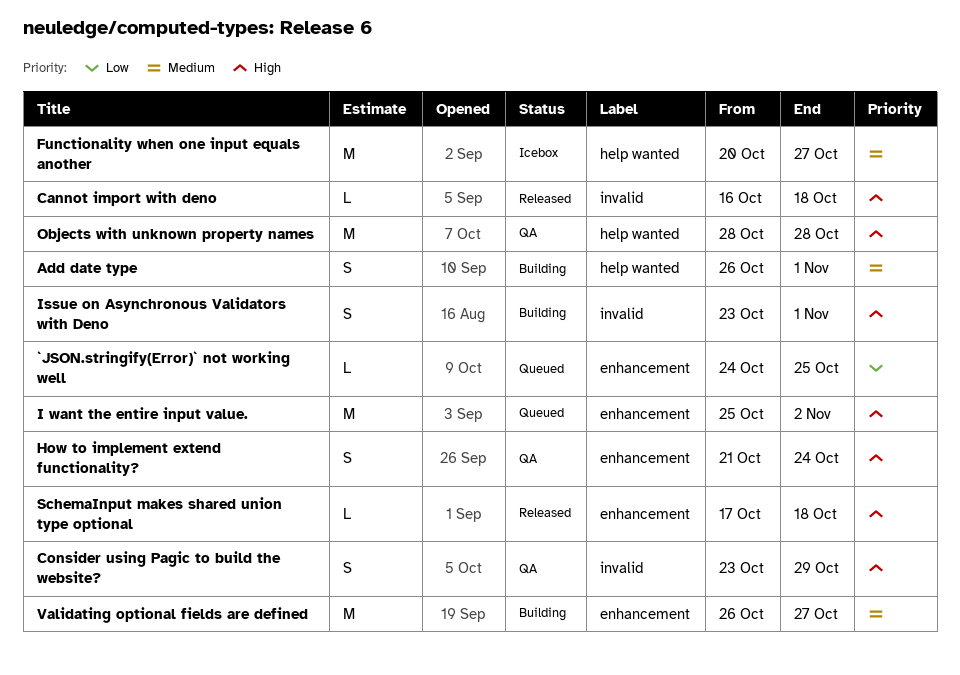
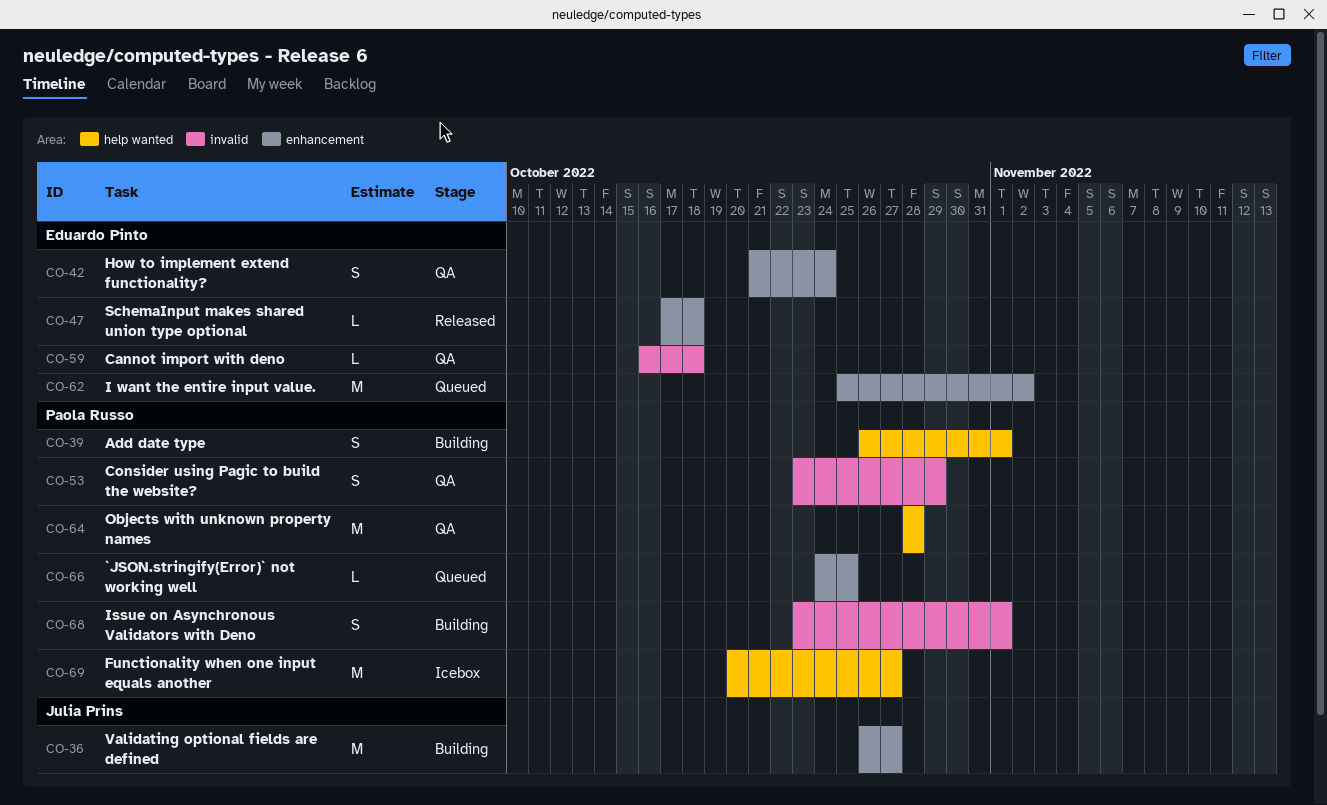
Cannot import with deno, status: Released -> QA

